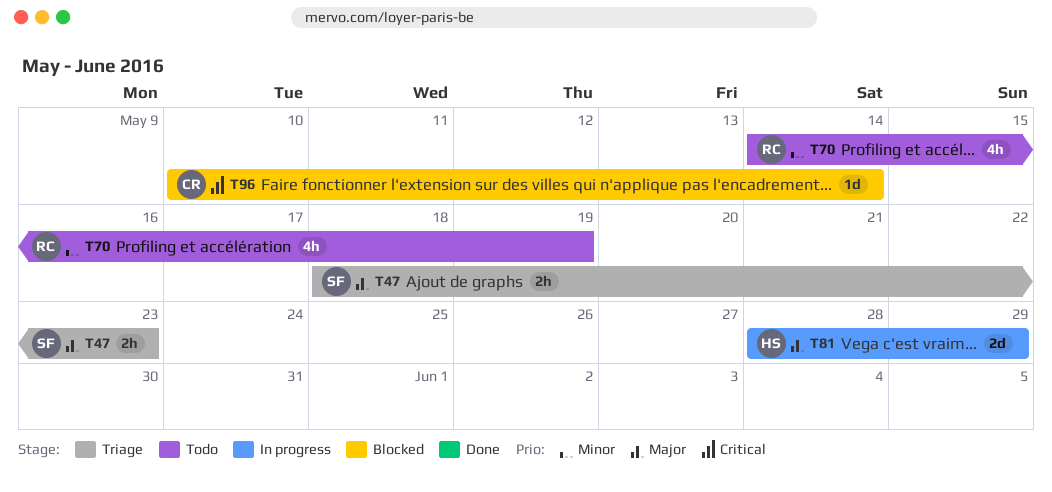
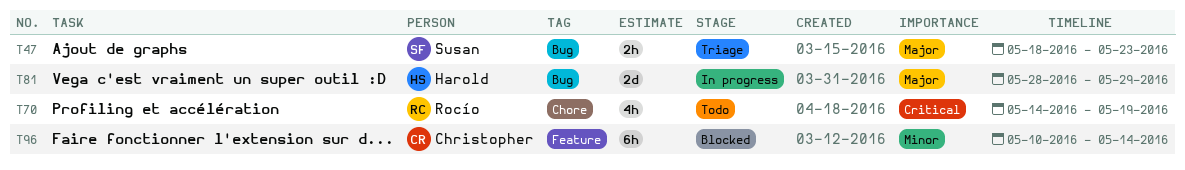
T70, priority: Minor -> Critical
T96, priority: Critical -> Minor
T96, estimate: 1d -> 6h

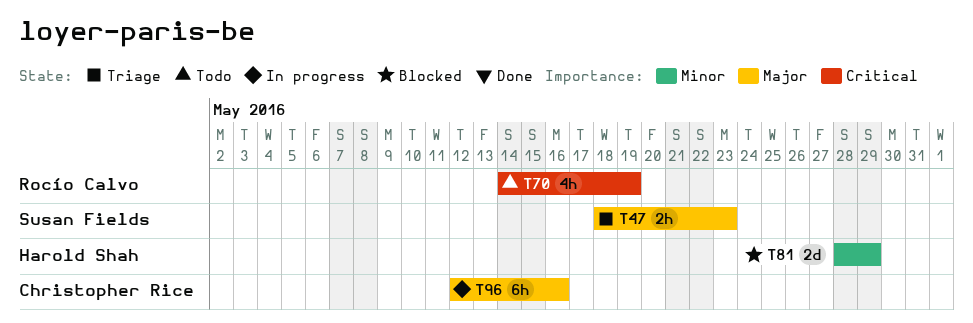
T81, status: In progress -> Blocked
T81, priority: Major -> Minor
T96, status: Blocked -> In progress
T96, priority: Minor -> Major
T96, start: May 10 -> May 12
T96, due: May 14 -> May 16

